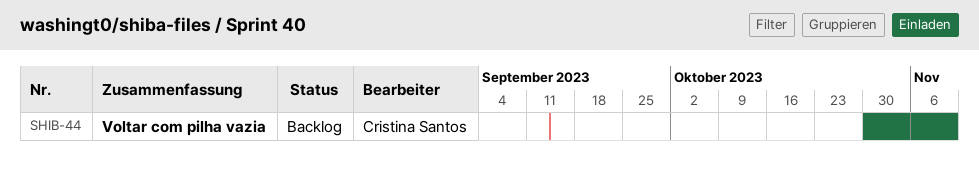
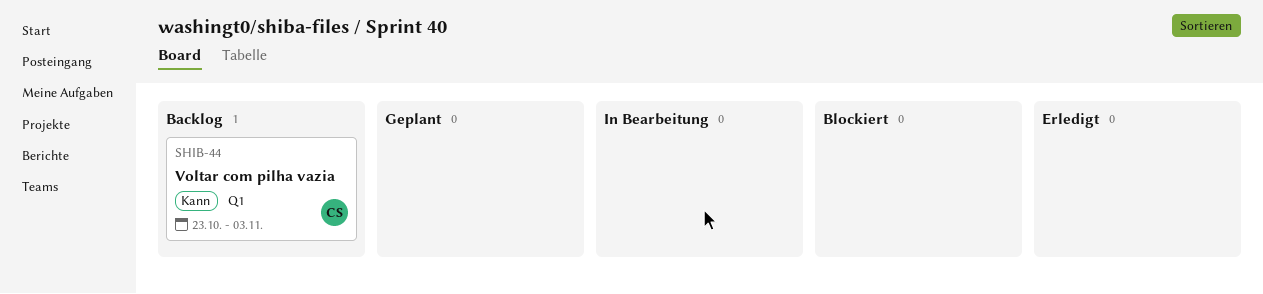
SHIB-44, start: Oct 30 -> Oct 23
SHIB-44, due: Nov 10 -> Nov 3

